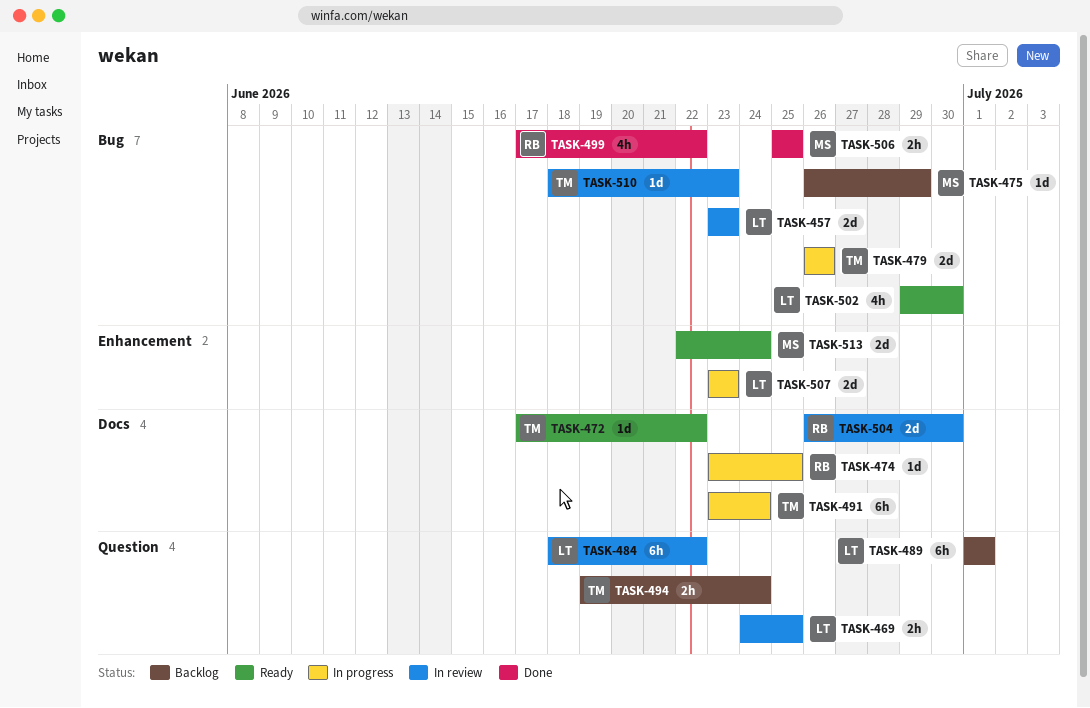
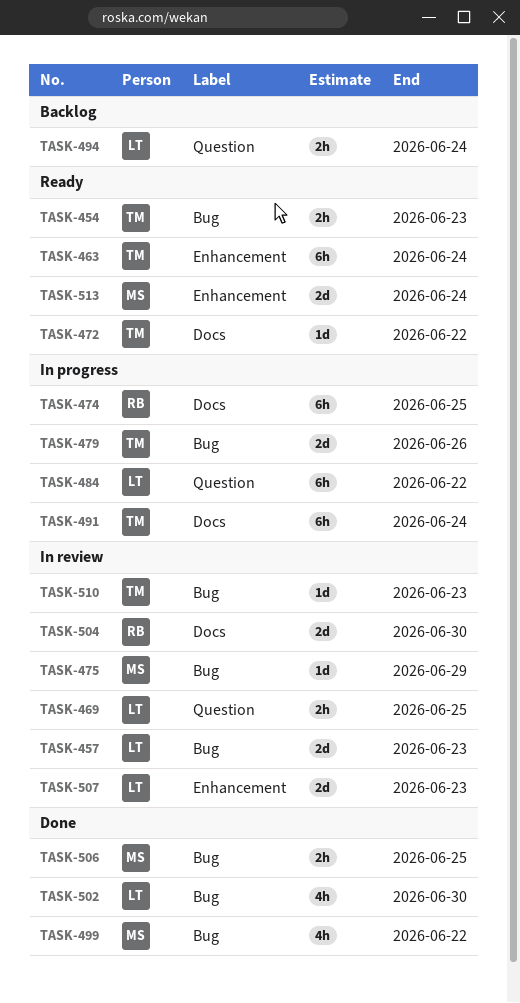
TASK-454: none -> present
TASK-463: none -> present
TASK-474, estimate: 1d -> 6h
TASK-475, status: Backlog -> In review
TASK-484, status: In review -> In progress
TASK-489: present -> none
TASK-494, owner: TM -> LT
TASK-499, owner: RB -> MS
TASK-502, status: Ready -> Done
TASK-507, status: In progress -> In review

